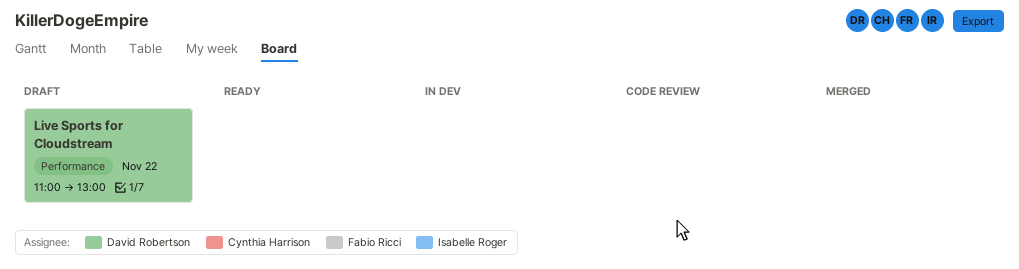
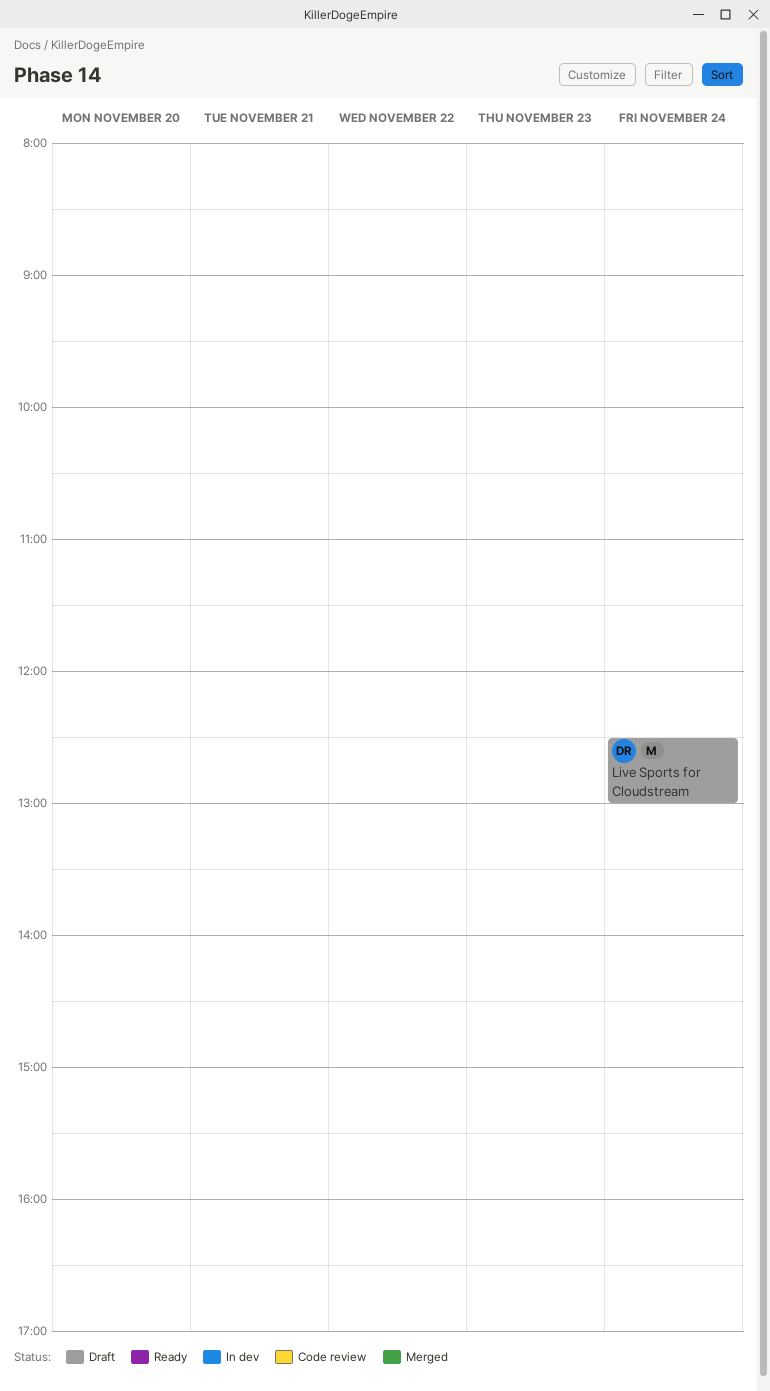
Live Sports for Cloudstream, day: Nov 22 -> Nov 24
Live Sports for Cloudstream, begins: 11:00 -> 12:30

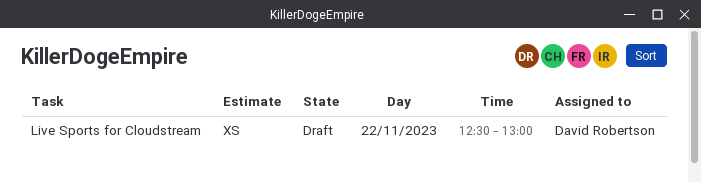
Live Sports for Cloudstream, estimate: M -> XS
Live Sports for Cloudstream, day: Nov 24 -> Nov 22

